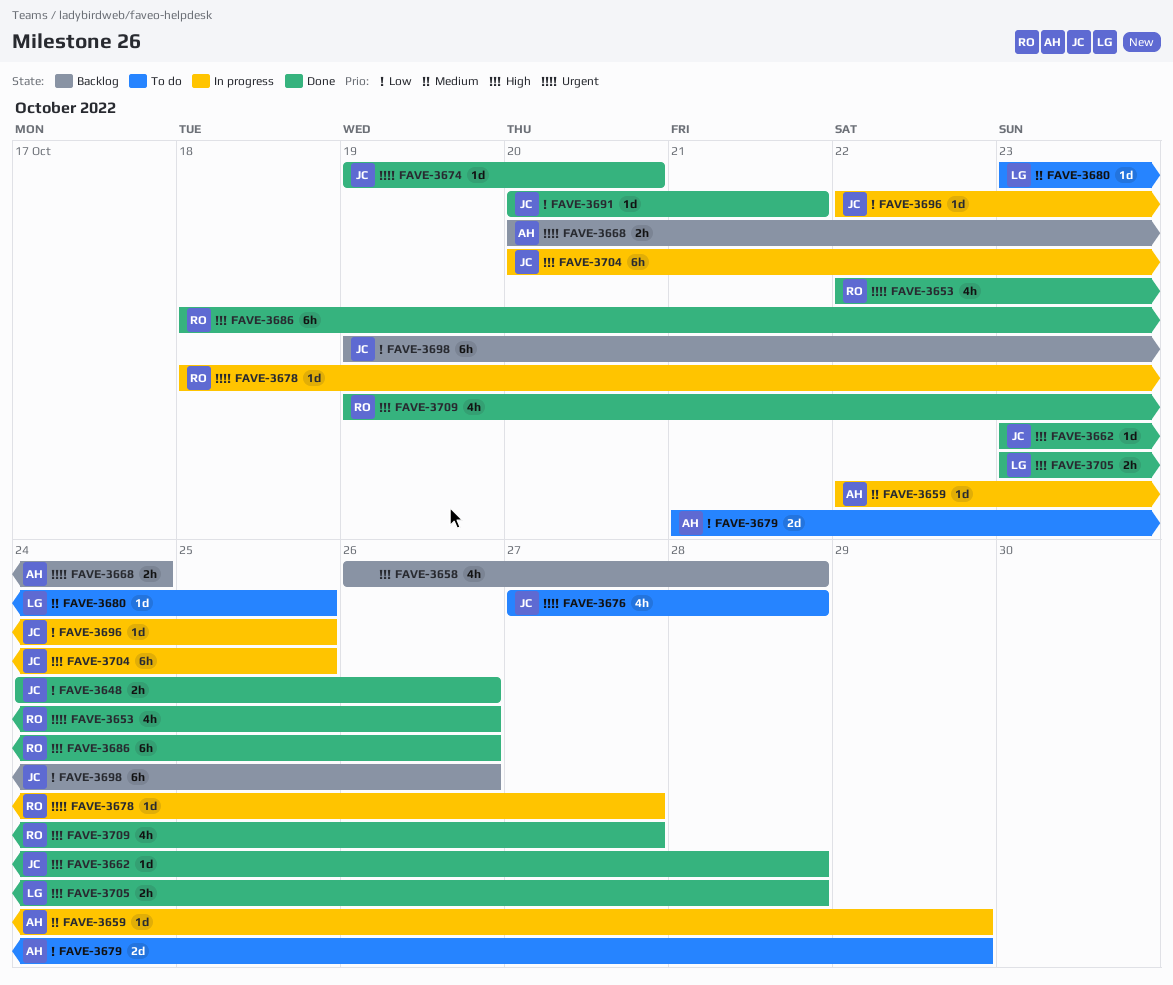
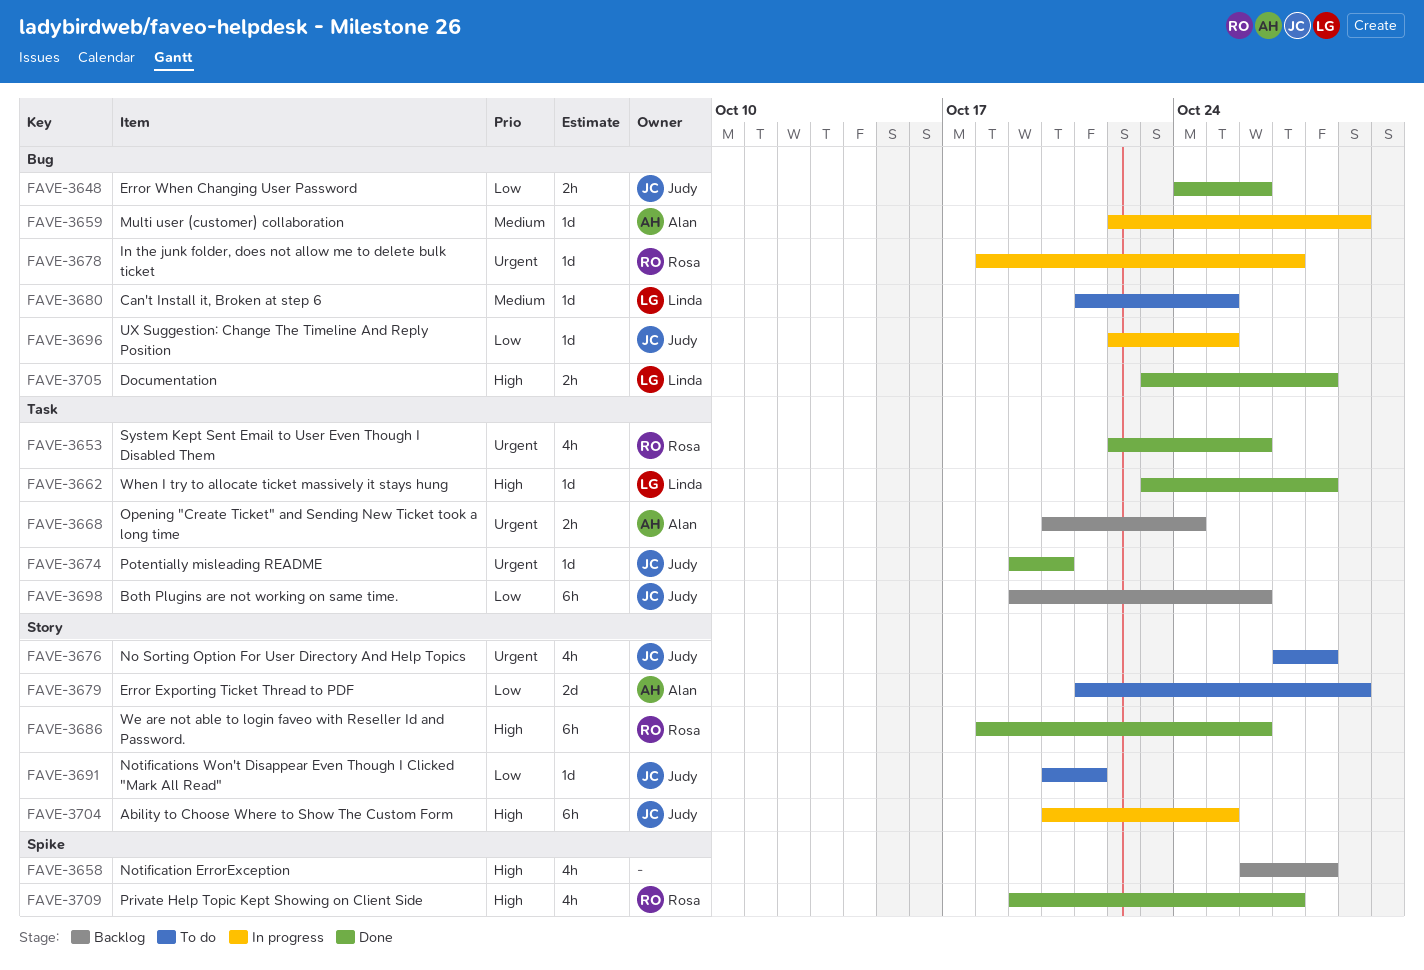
FAVE-3662, owner: Judy -> Linda
FAVE-3680, start: Oct 23 -> Oct 21
FAVE-3691, status: Done -> To do

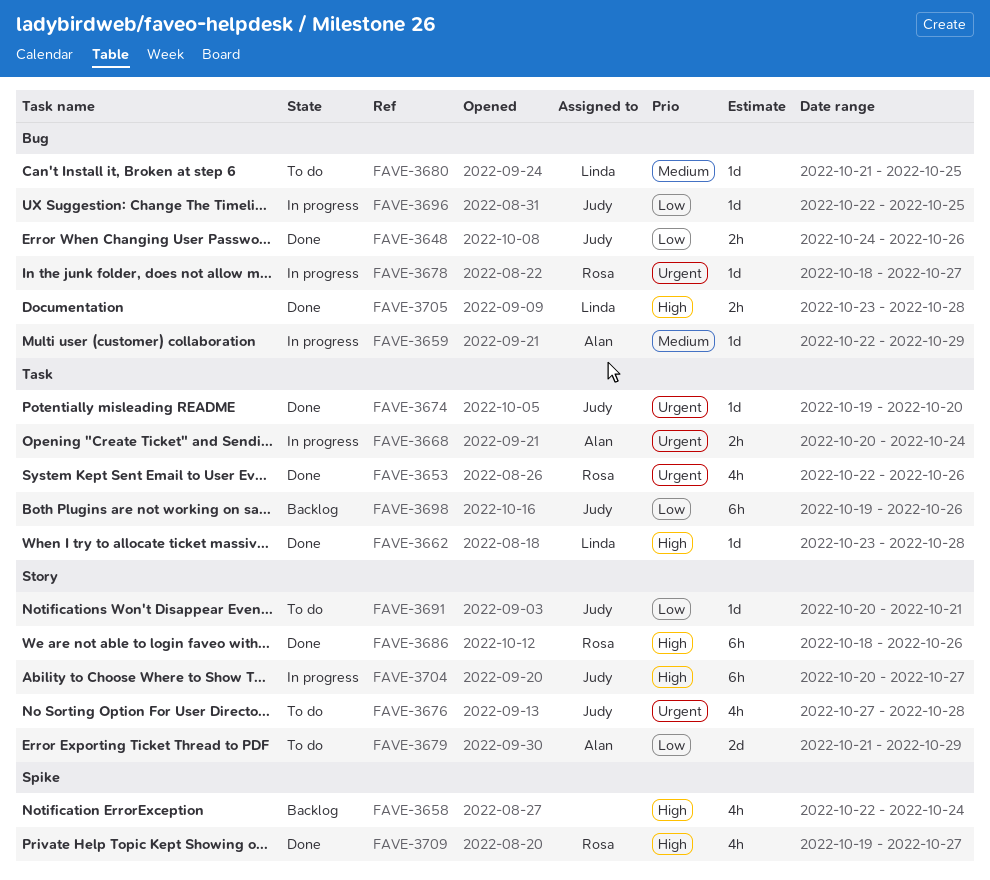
FAVE-3658, start: Oct 26 -> Oct 22
FAVE-3658, due: Oct 28 -> Oct 24
FAVE-3668, status: Backlog -> In progress
FAVE-3704, due: Oct 25 -> Oct 27

